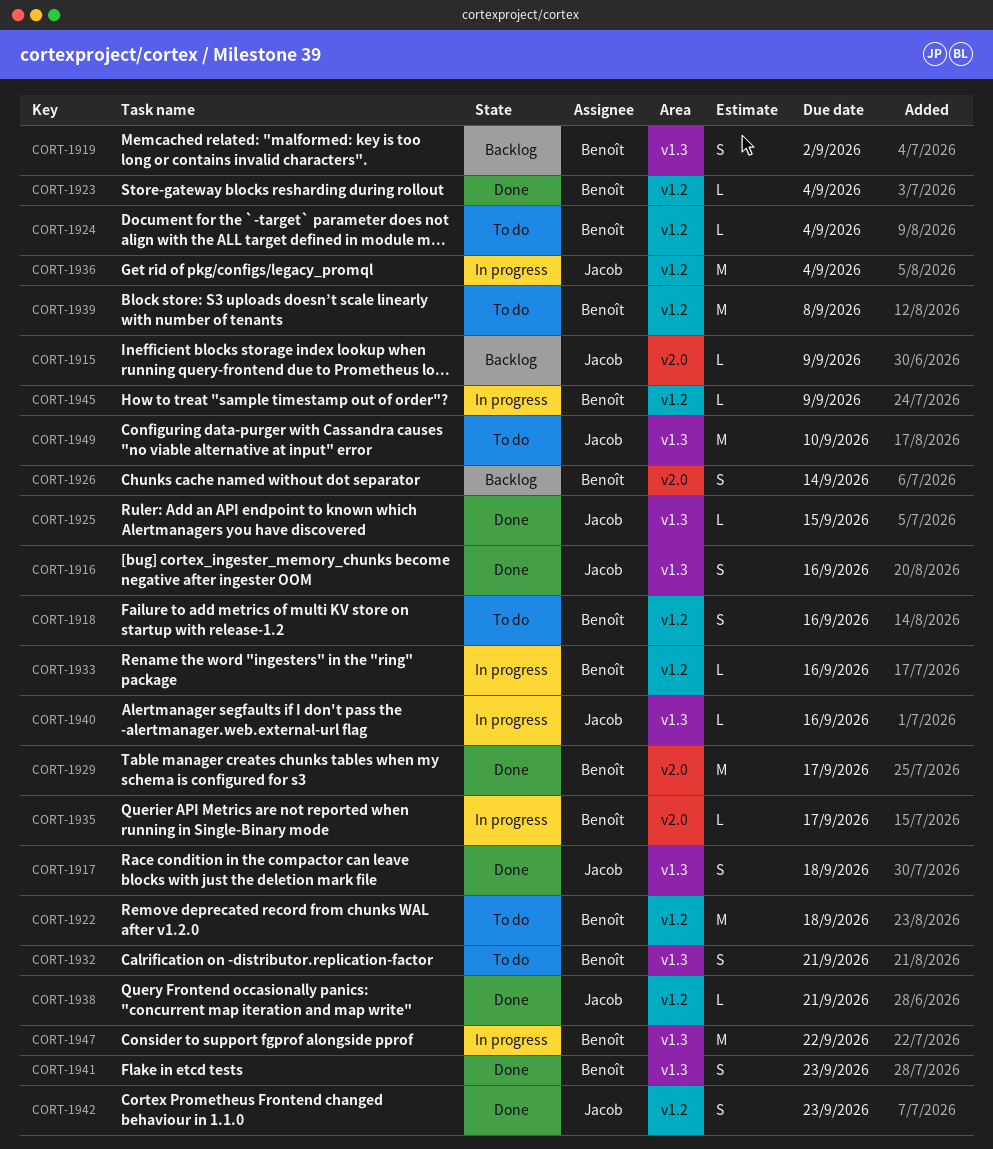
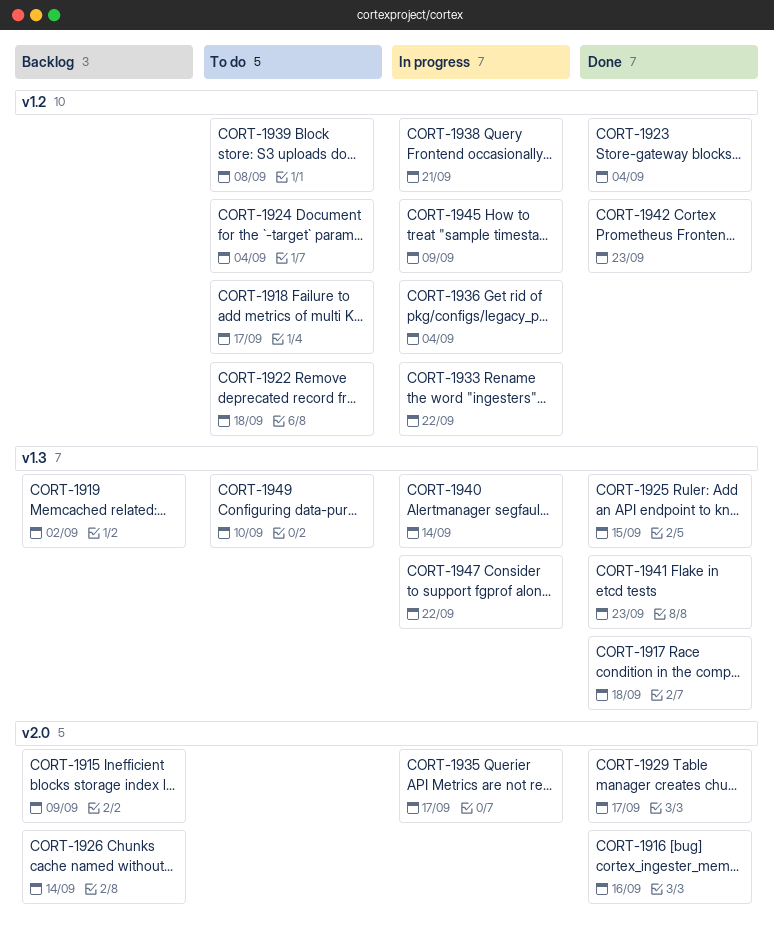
CORT-1916, label: v1.3 -> v2.0
CORT-1918, due: Sep 16 -> Sep 17
CORT-1932: present -> none
CORT-1933, due: Sep 16 -> Sep 22
CORT-1938, status: Done -> In progress
CORT-1940, due: Sep 16 -> Sep 14

